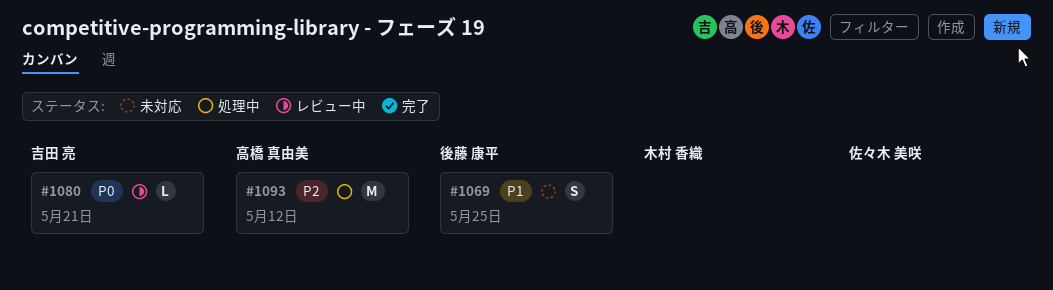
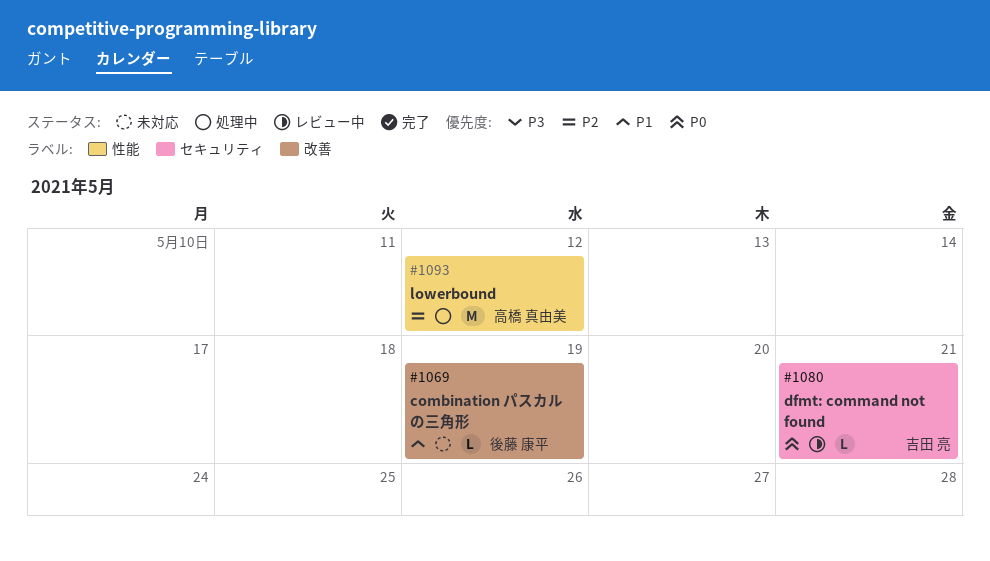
#1069, estimate: S -> L
#1069, due: May 25 -> May 19

